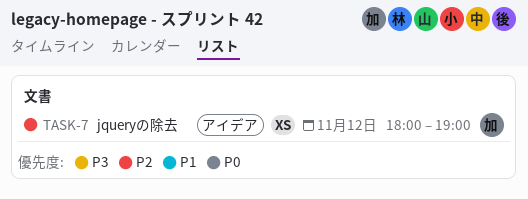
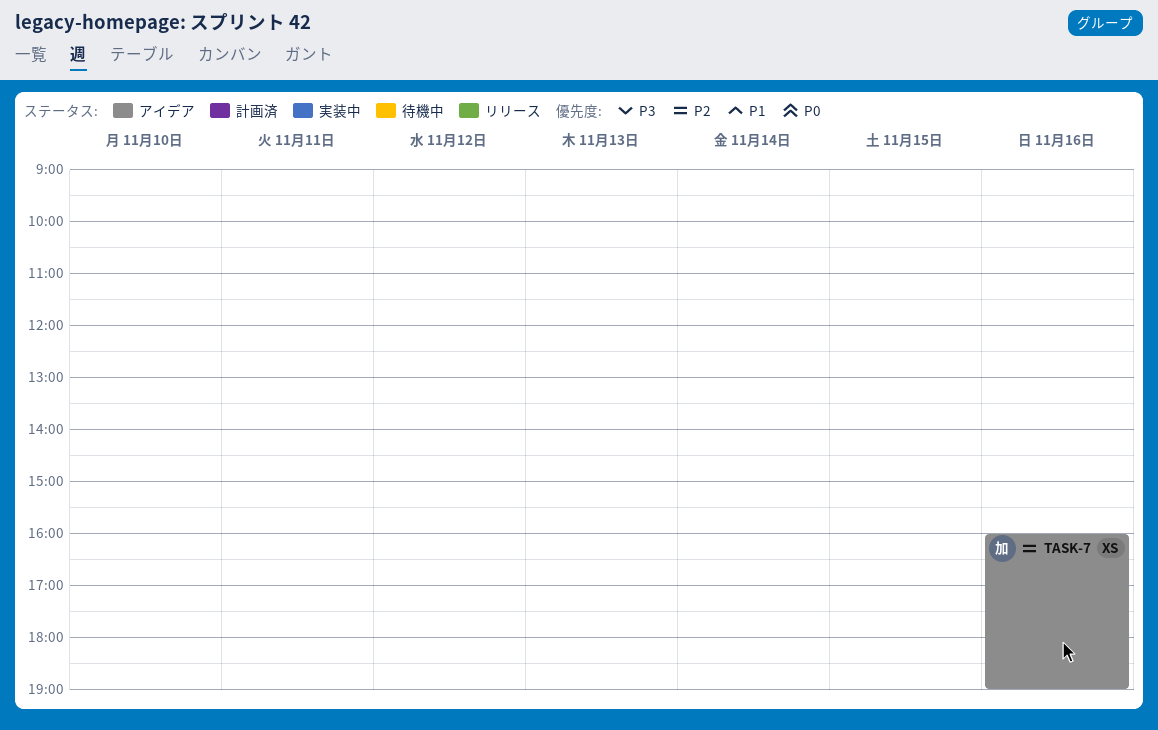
TASK-7, day: Nov 12 -> Nov 16
TASK-7, begins: 18:00 -> 16:00

